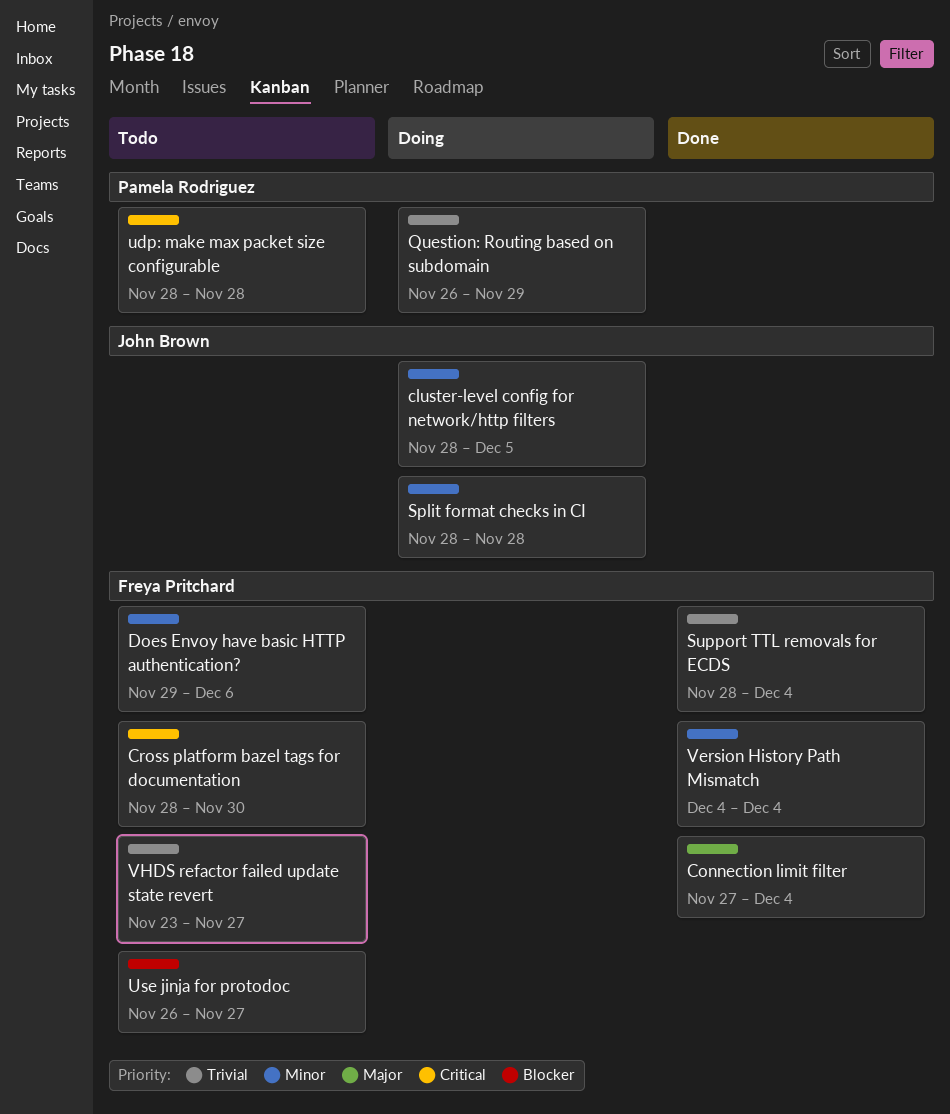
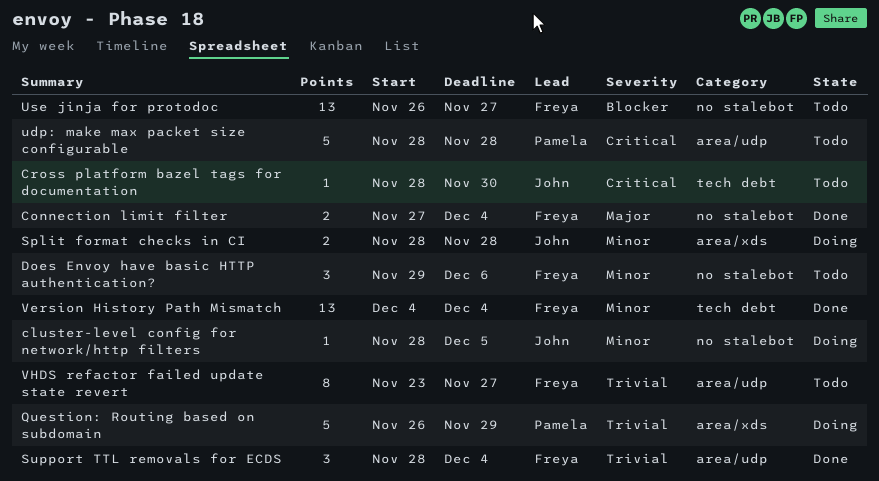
Cross platform bazel tags for documentation, owner: Freya Pritchard -> John Brown

